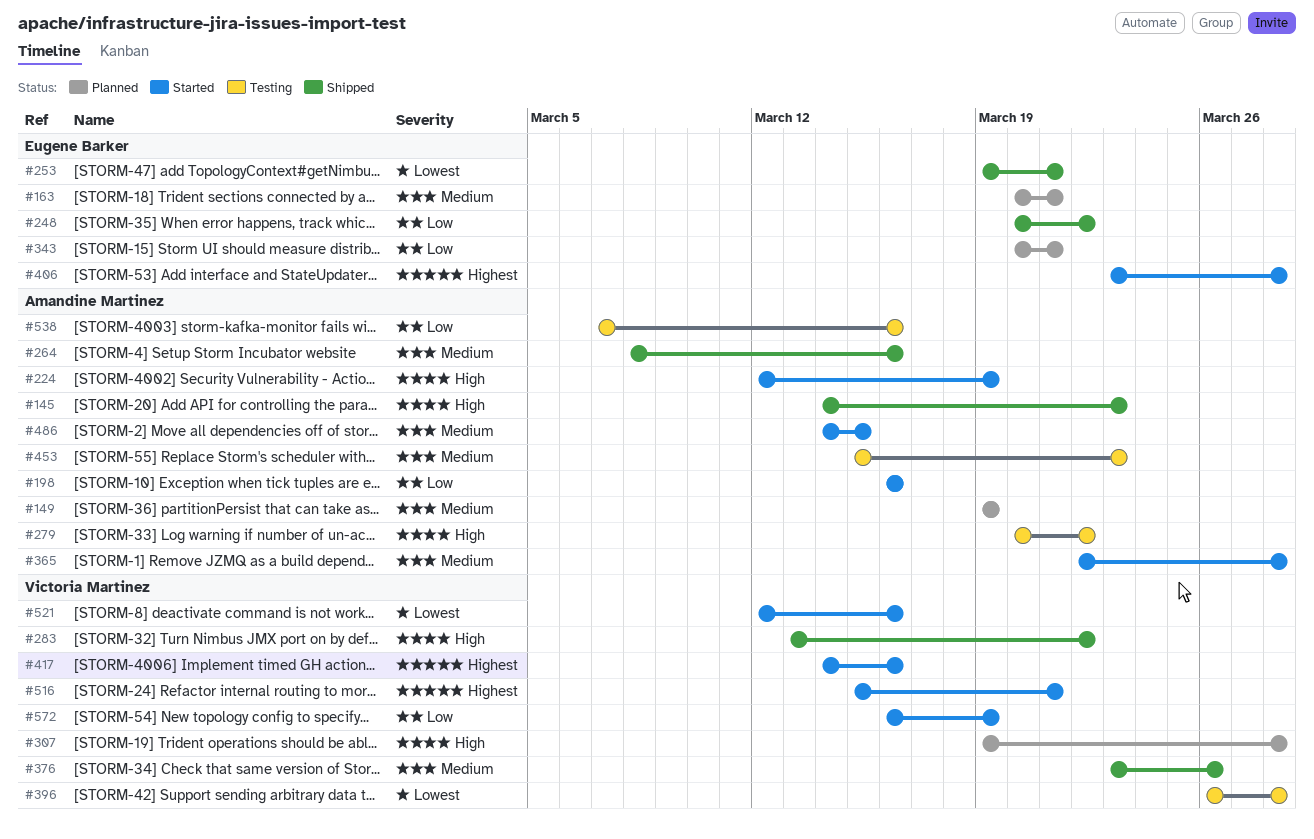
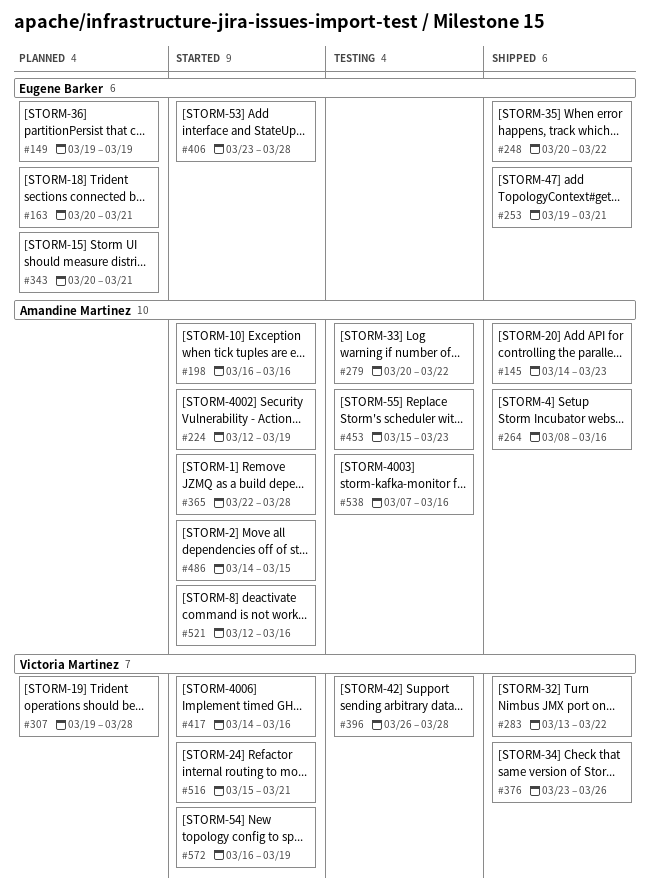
#149, owner: Amandine Martinez -> Eugene Barker
#521, owner: Victoria Martinez -> Amandine Martinez

